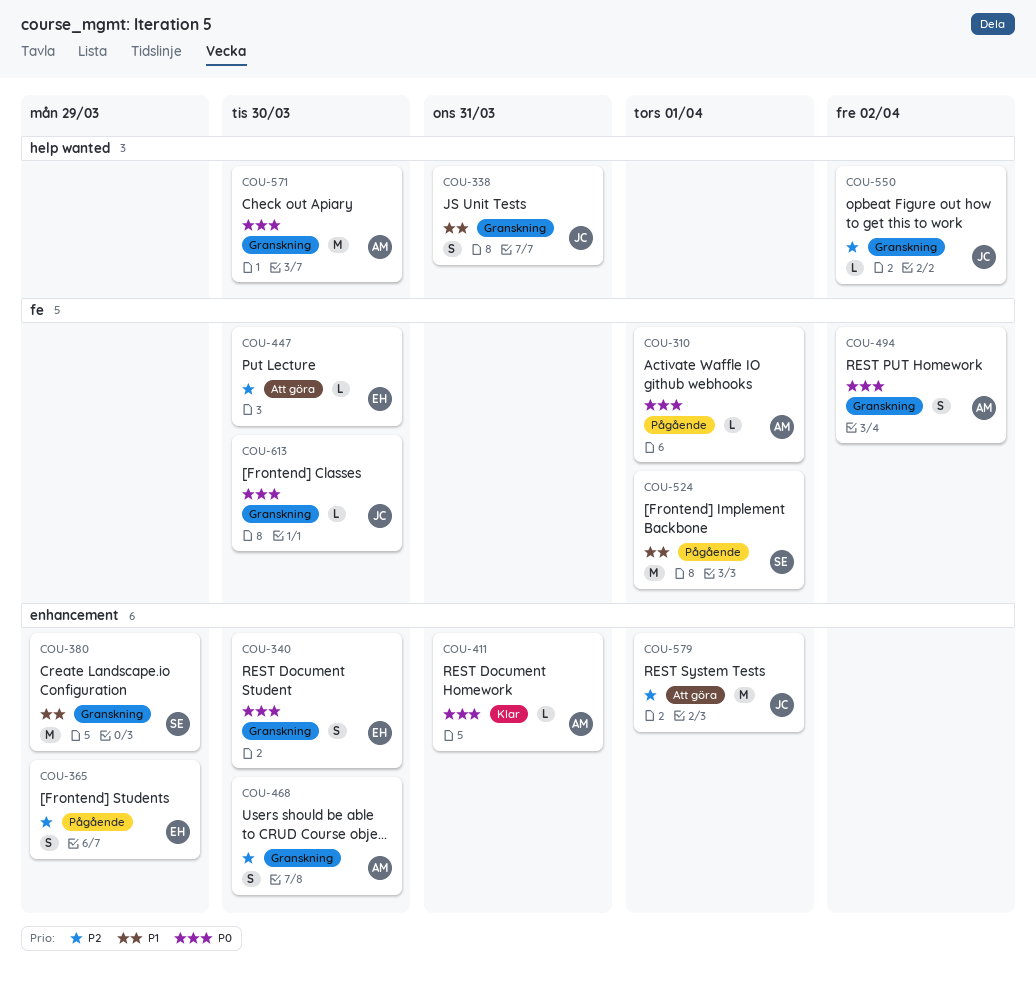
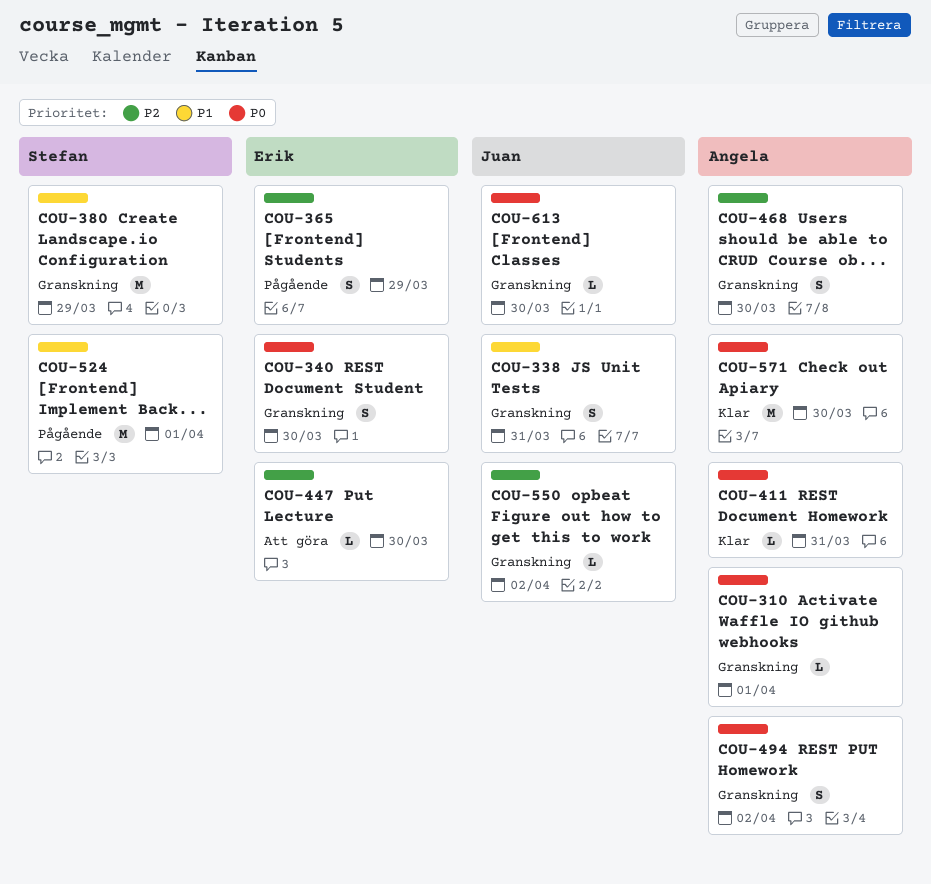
COU-310, status: Pågående -> Granskning
COU-571, status: Granskning -> Klar
COU-579: present -> none

